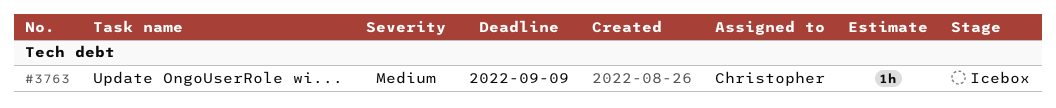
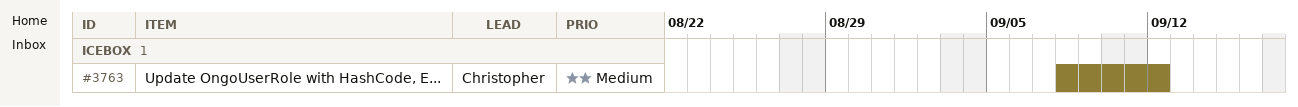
#3763, due: Sep 9 -> Sep 12

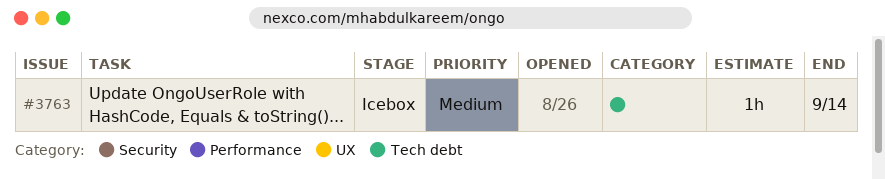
#3763, due: Sep 12 -> Sep 14

